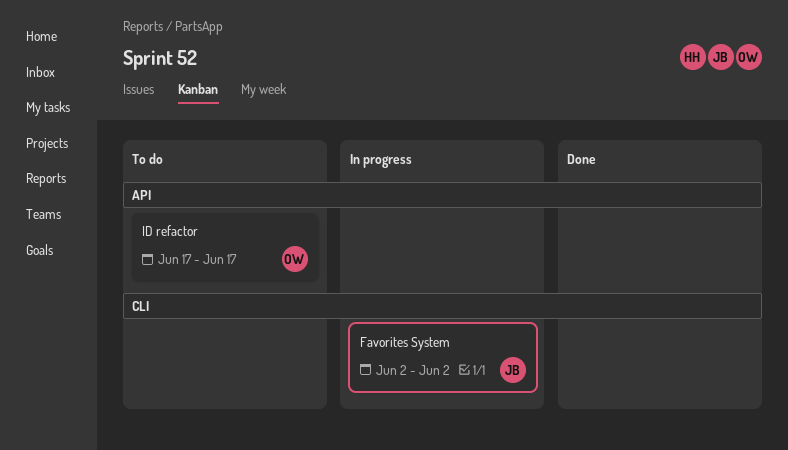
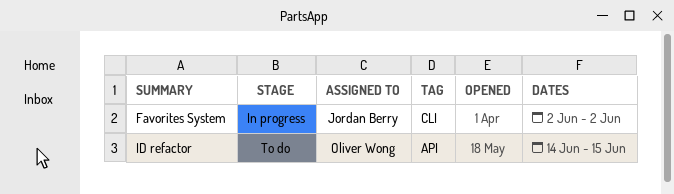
ID refactor, start: Jun 17 -> Jun 14
ID refactor, due: Jun 17 -> Jun 15

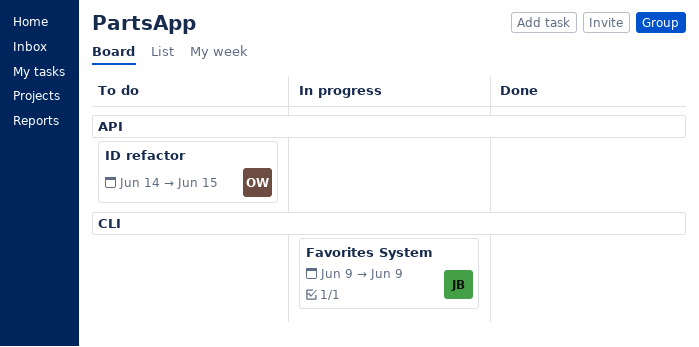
Favorites System, start: Jun 2 -> Jun 9
Favorites System, due: Jun 2 -> Jun 9

